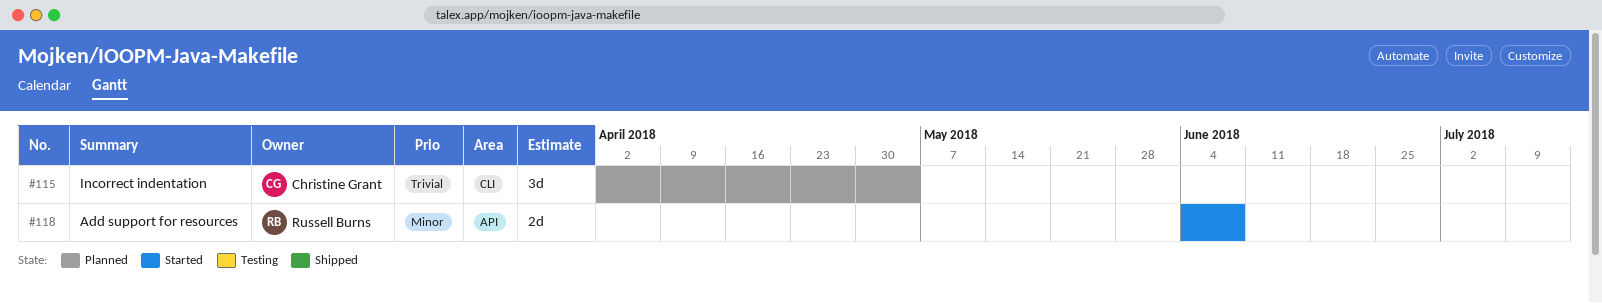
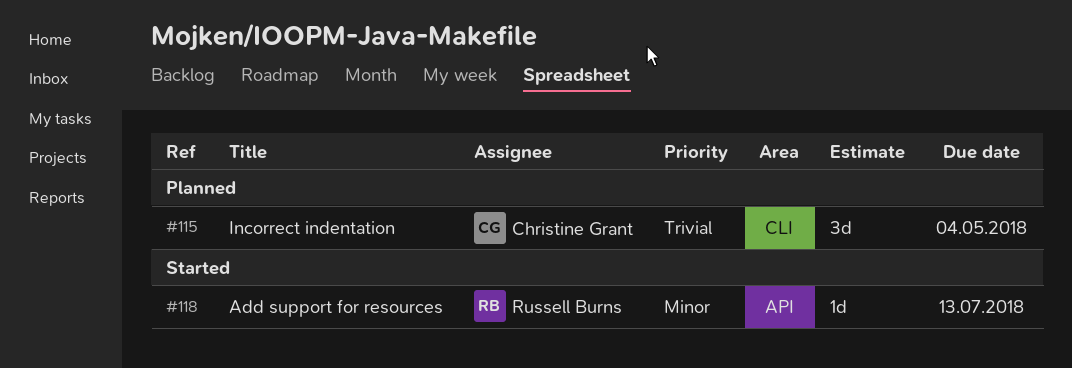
#118, estimate: 2d -> 1d
#118, due: Jun 8 -> Jul 13

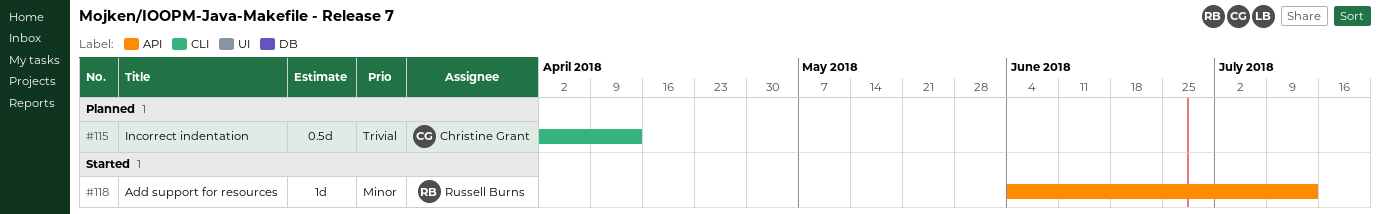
#115, estimate: 3d -> 0.5d
#115, due: May 4 -> Apr 13

